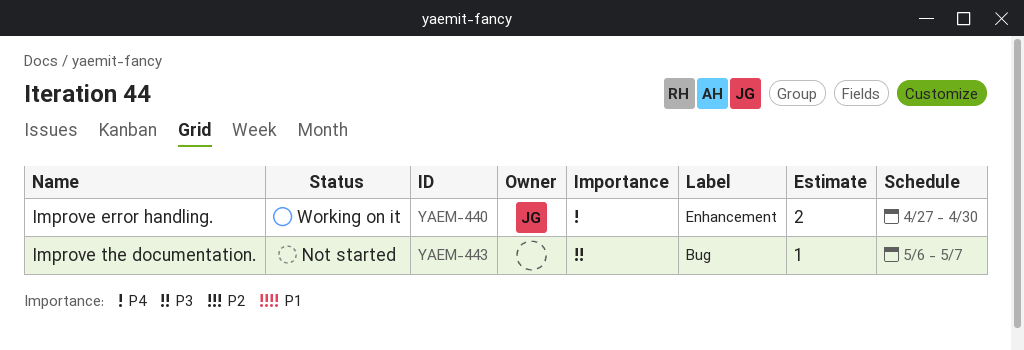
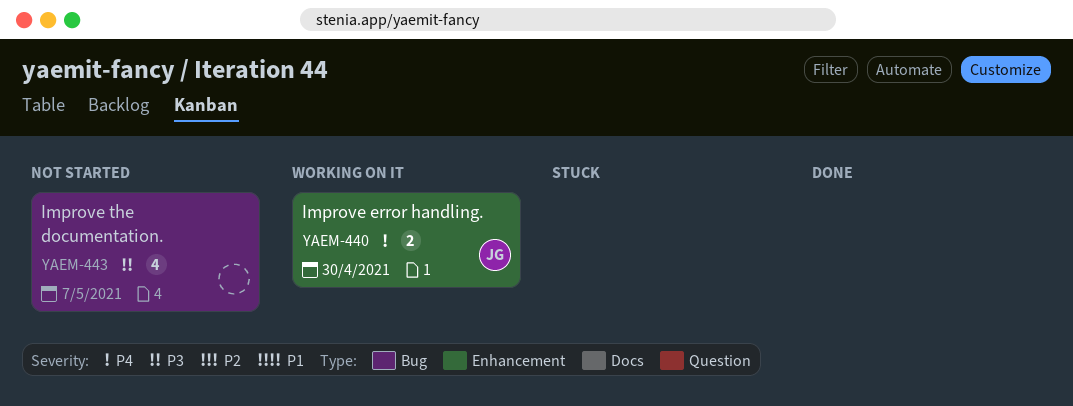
YAEM-443, estimate: 1 -> 4

